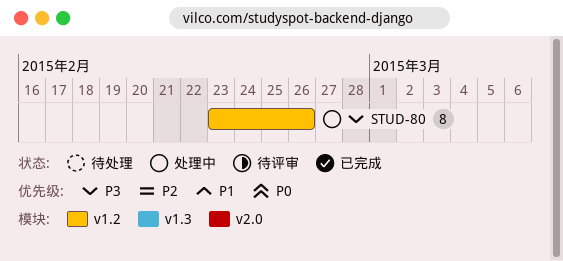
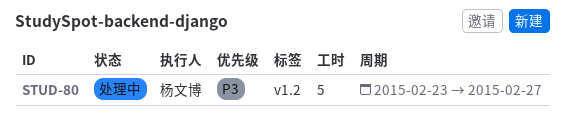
STUD-80, estimate: 8 -> 5
STUD-80, due: Feb 26 -> Feb 27

